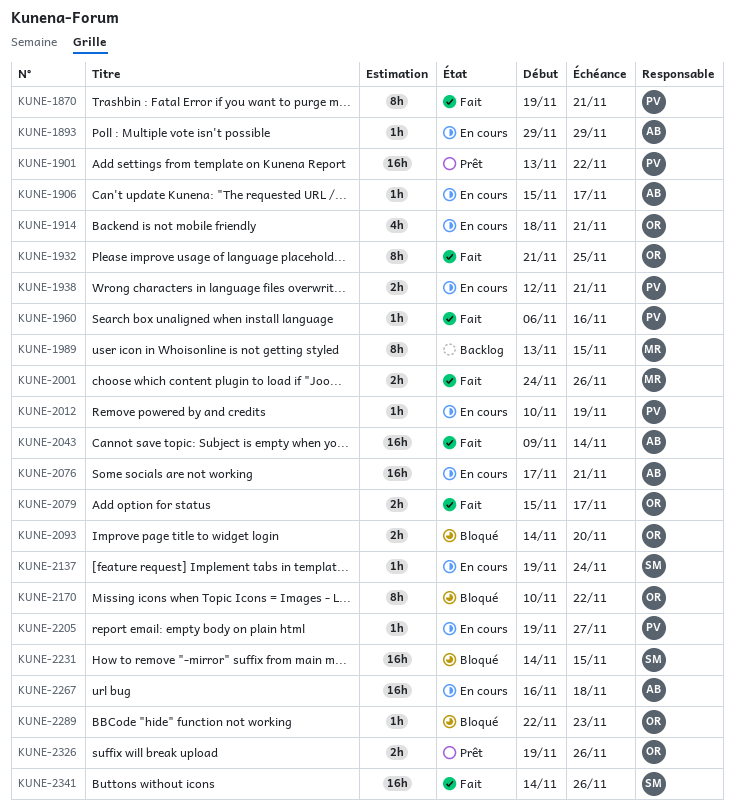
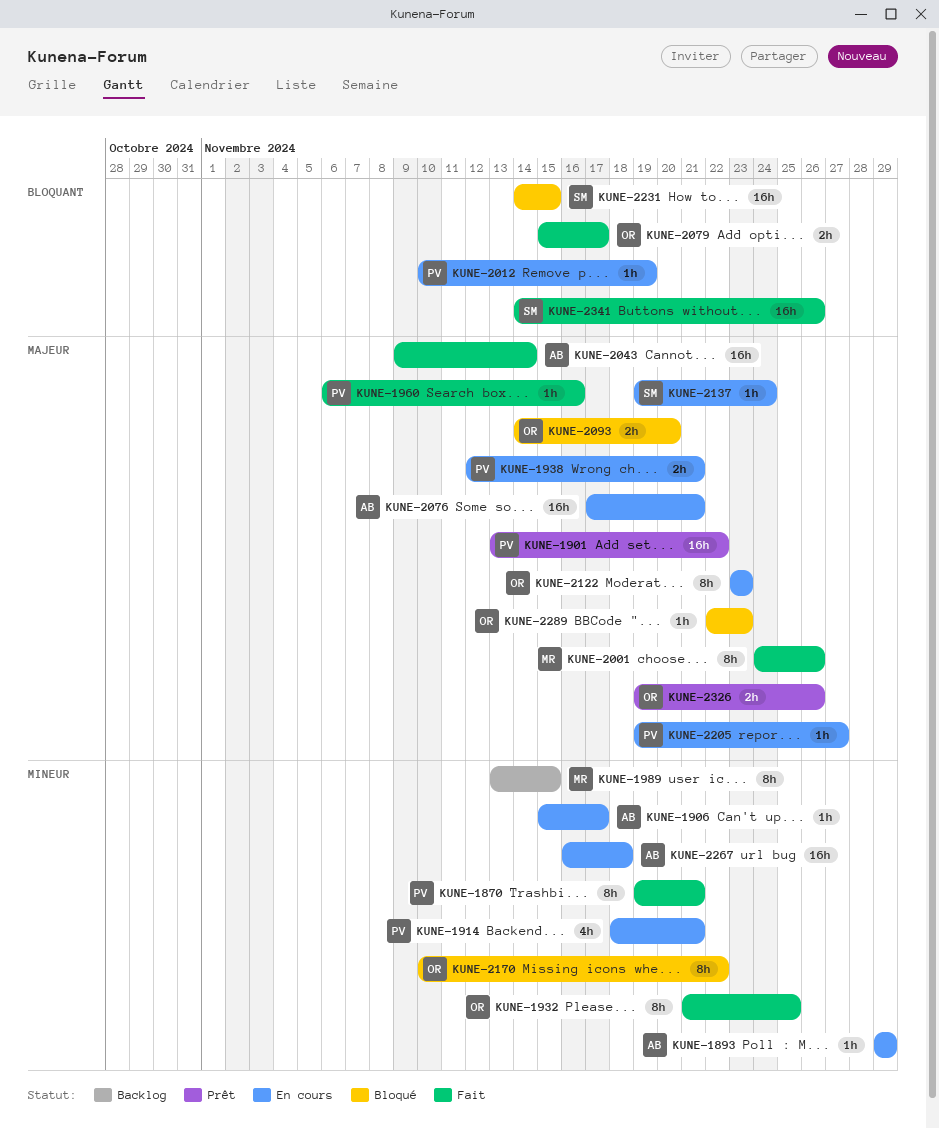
KUNE-1914, owner: OR -> PV
KUNE-2001, estimate: 2h -> 8h
KUNE-2122: none -> present

